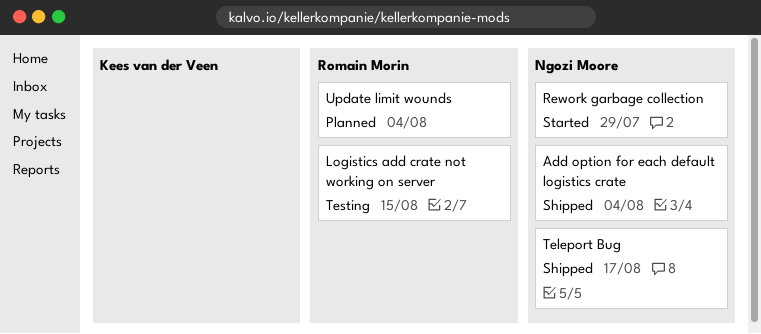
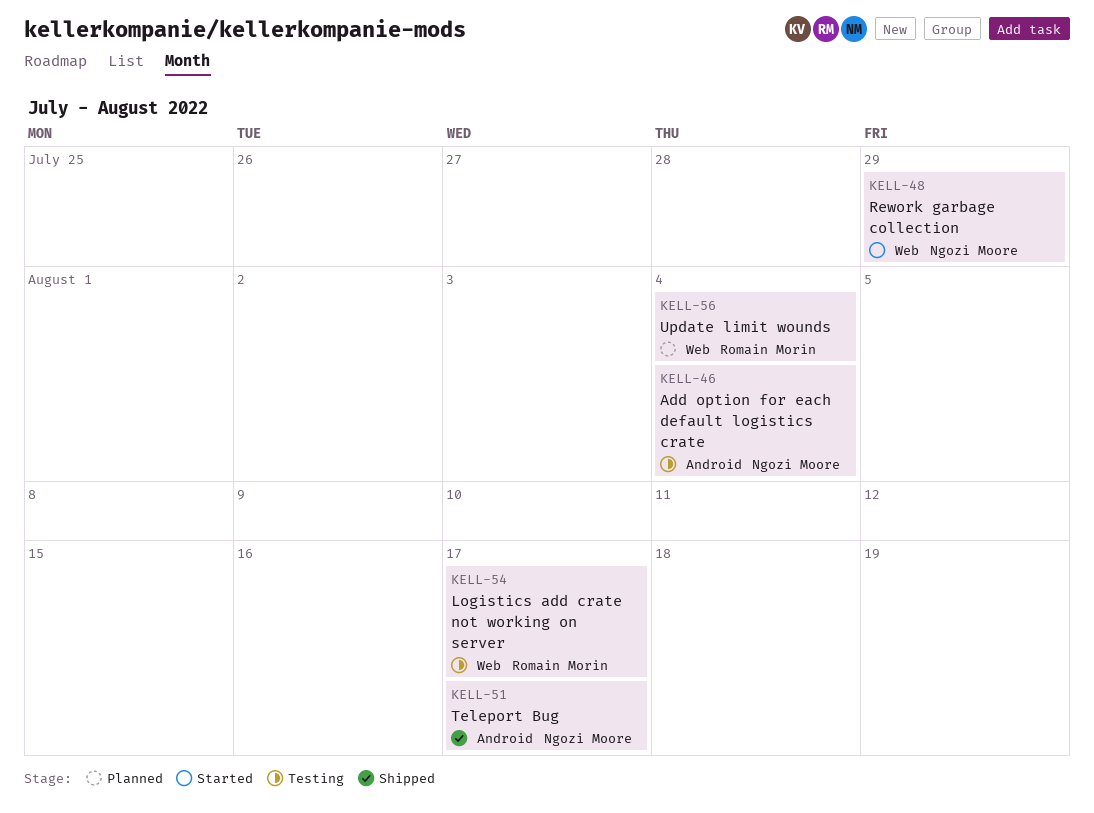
Add option for each default logistics crate, status: Shipped -> Testing
Logistics add crate not working on server, due: Aug 15 -> Aug 17

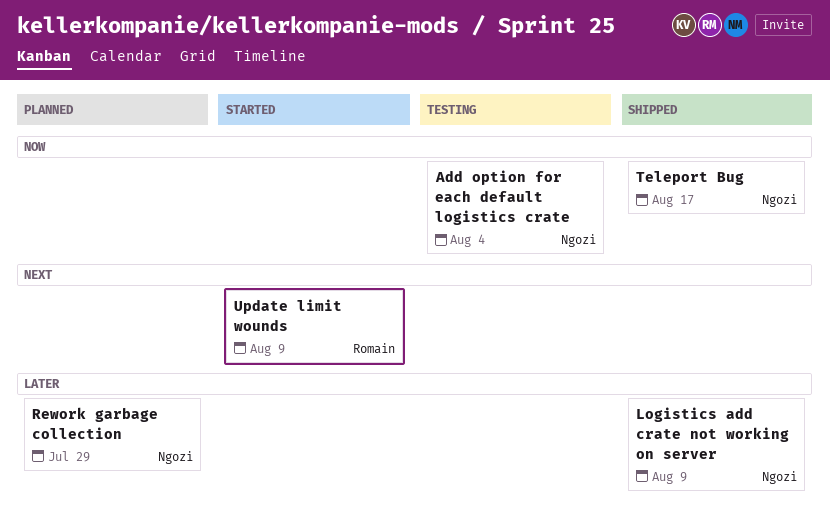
Logistics add crate not working on server, status: Testing -> Shipped
Logistics add crate not working on server, owner: Romain Morin -> Ngozi Moore
Logistics add crate not working on server, due: Aug 17 -> Aug 9
Rework garbage collection, status: Started -> Planned
Update limit wounds, status: Planned -> Started
Update limit wounds, due: Aug 4 -> Aug 9

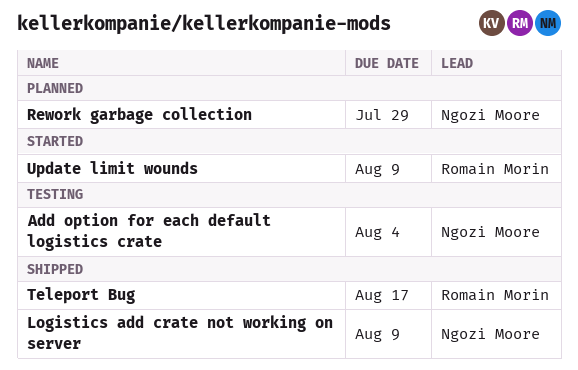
Teleport Bug, owner: Ngozi Moore -> Romain Morin

